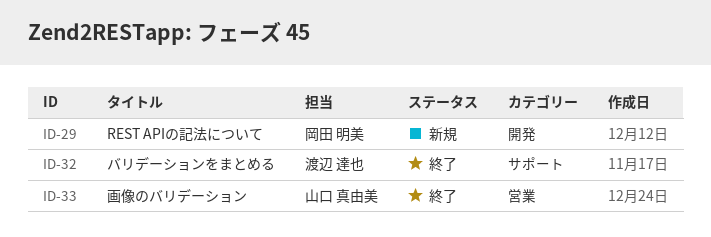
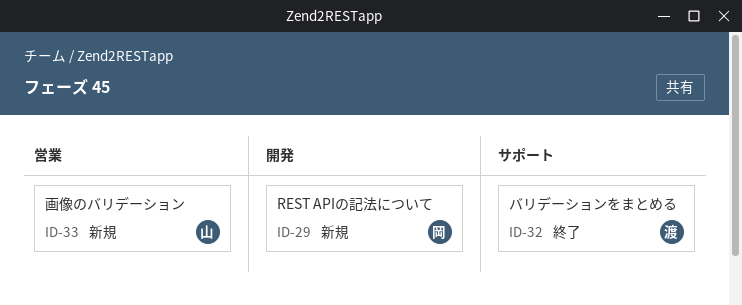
ID-33, status: 終了 -> 新規

